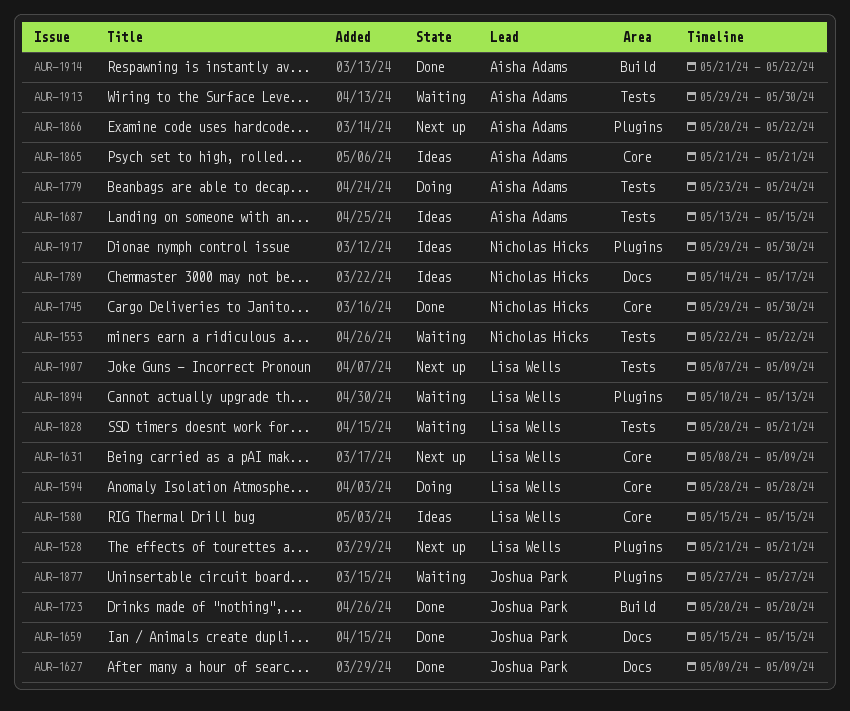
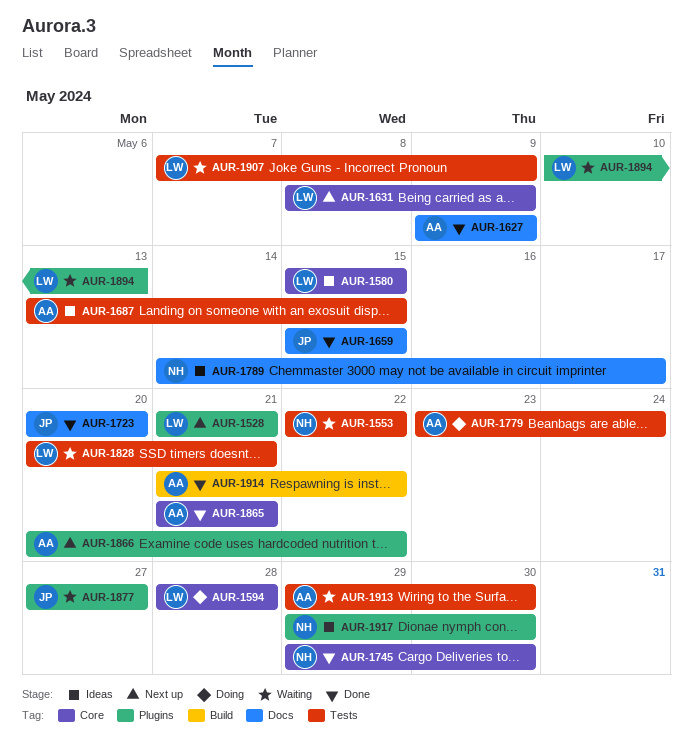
AUR-1627, owner: Joshua Park -> Aisha Adams
AUR-1723, label: Build -> Docs
AUR-1865, status: Ideas -> Done
AUR-1907, status: Next up -> Waiting

